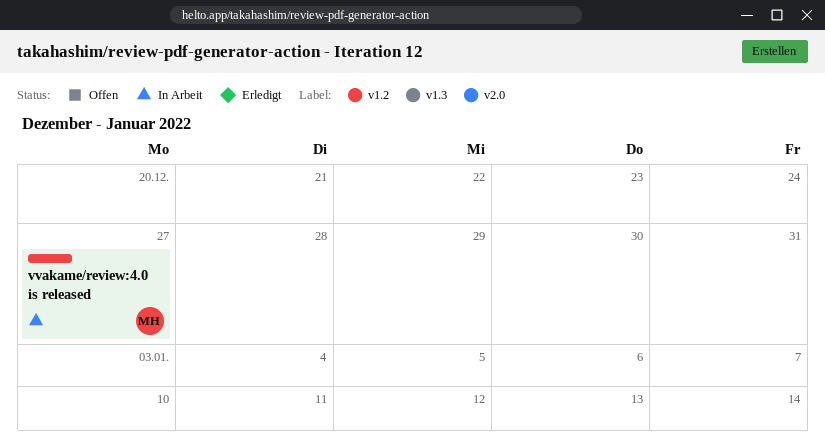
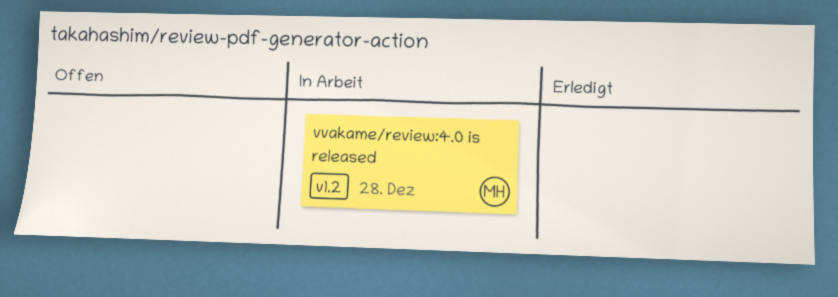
vvakame/review:4.0 is released, due: Dec 27 -> Dec 28

